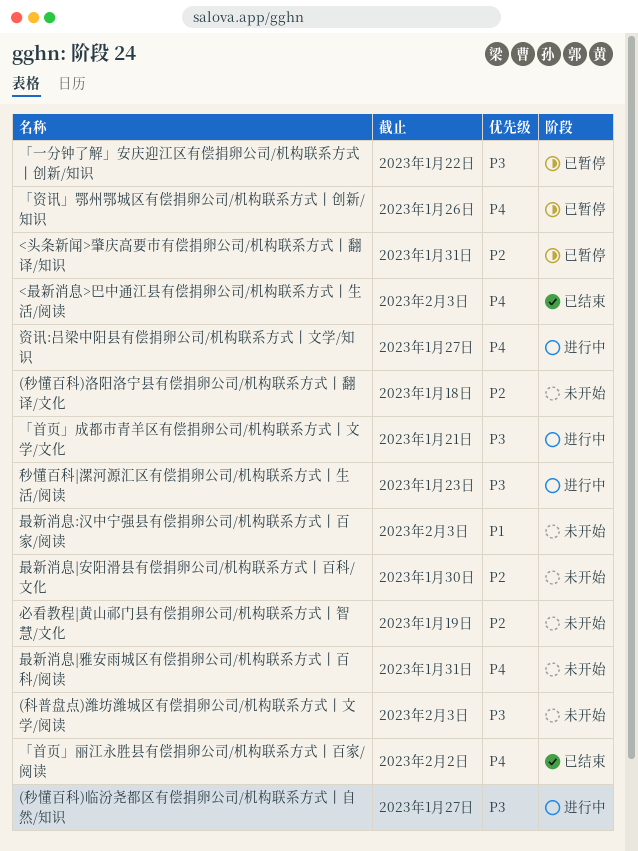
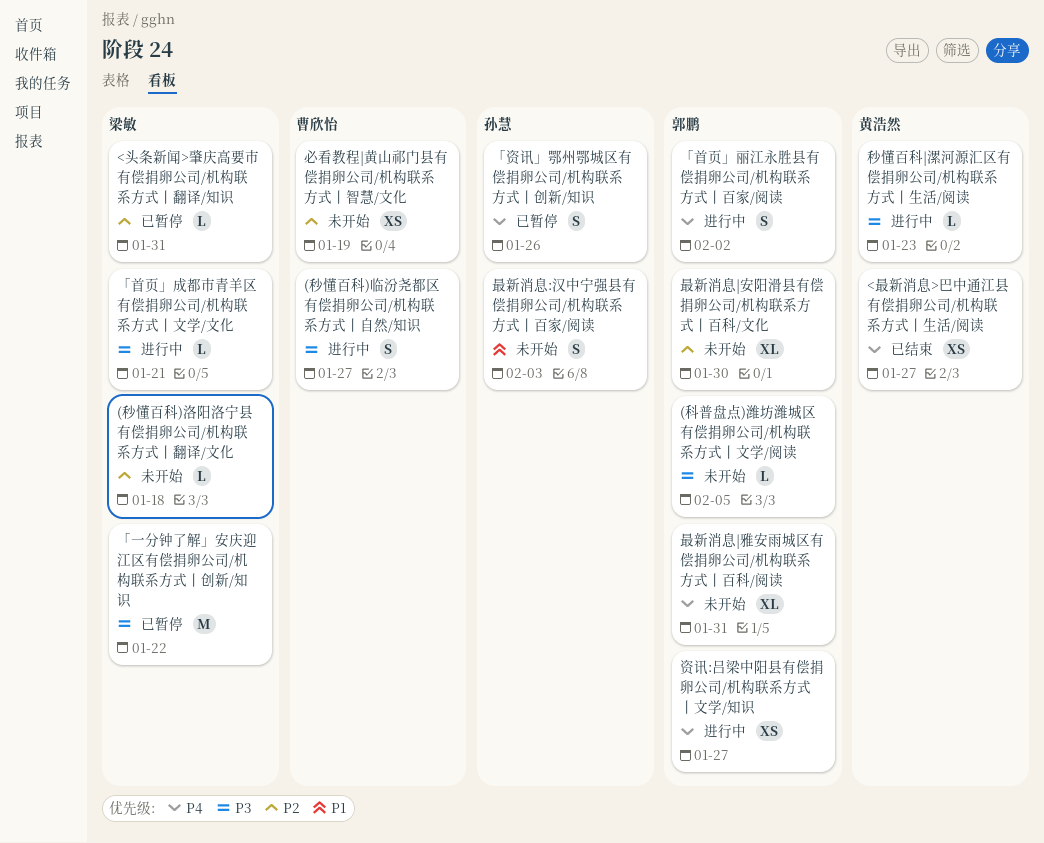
(科普盘点)潍坊潍城区有偿捐卵公司/机构联系方式丨文学/阅读, due: Feb 3 -> Feb 5
<最新消息>巴中通江县有偿捐卵公司/机构联系方式丨生活/阅读, due: Feb 3 -> Jan 27
「首页」丽江永胜县有偿捐卵公司/机构联系方式丨百家/阅读, status: 已结束 -> 进行中

